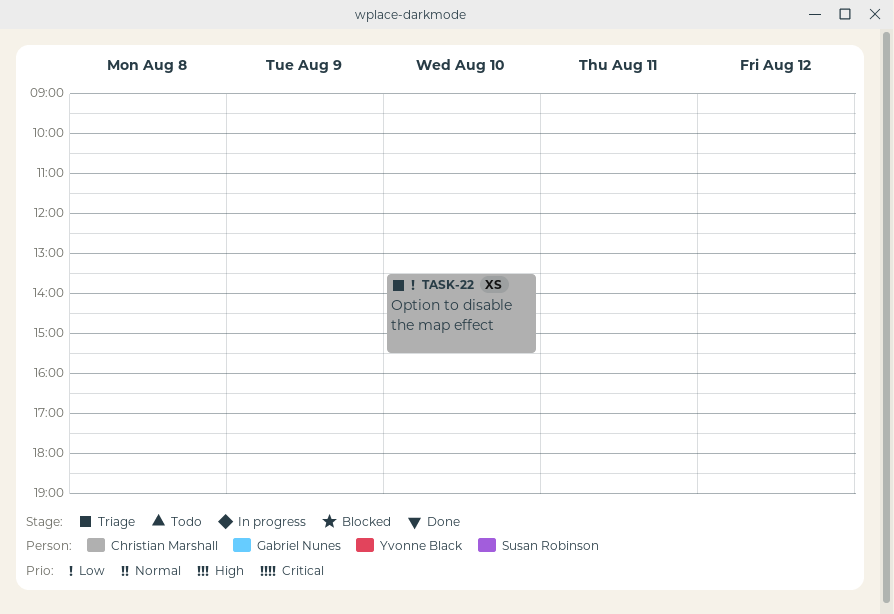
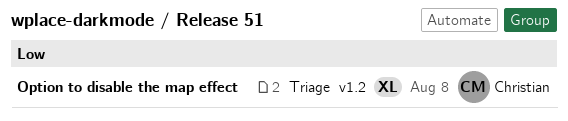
Option to disable the map effect, estimate: XS -> XL
Option to disable the map effect, day: Aug 10 -> Aug 8

